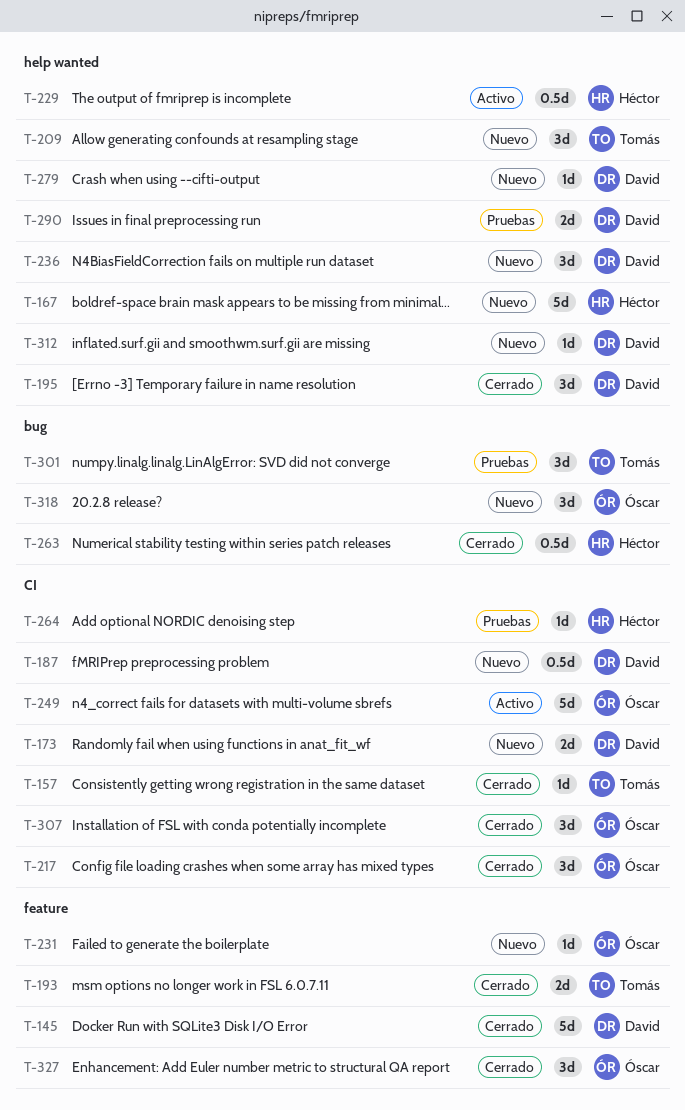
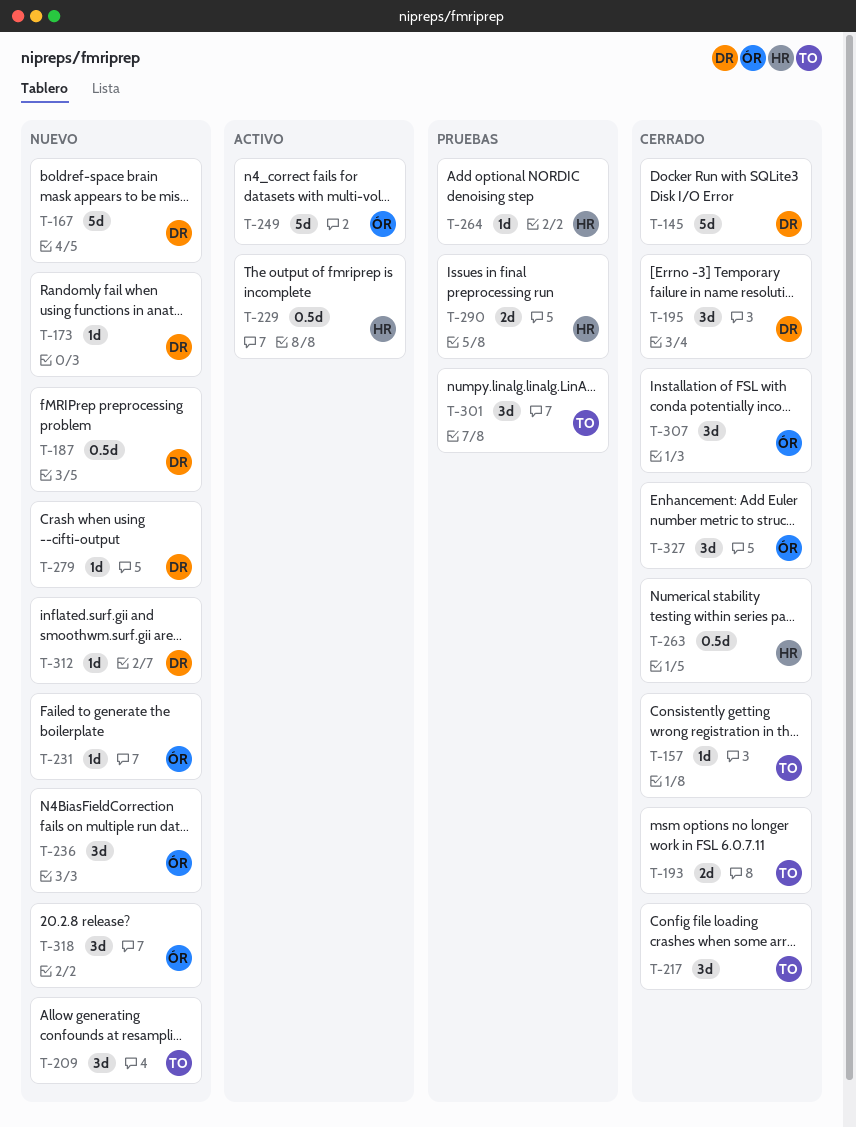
T-167, owner: Héctor -> David
T-173, estimate: 2d -> 1d
T-217, owner: Óscar -> Tomás
T-236, owner: David -> Óscar
T-290, owner: David -> Héctor

